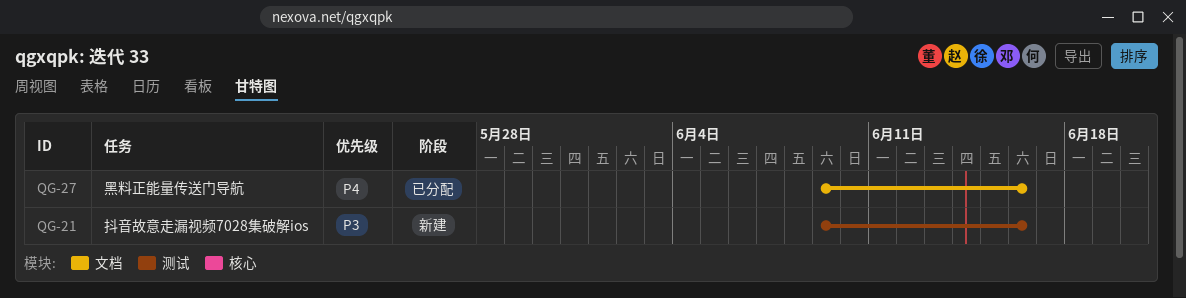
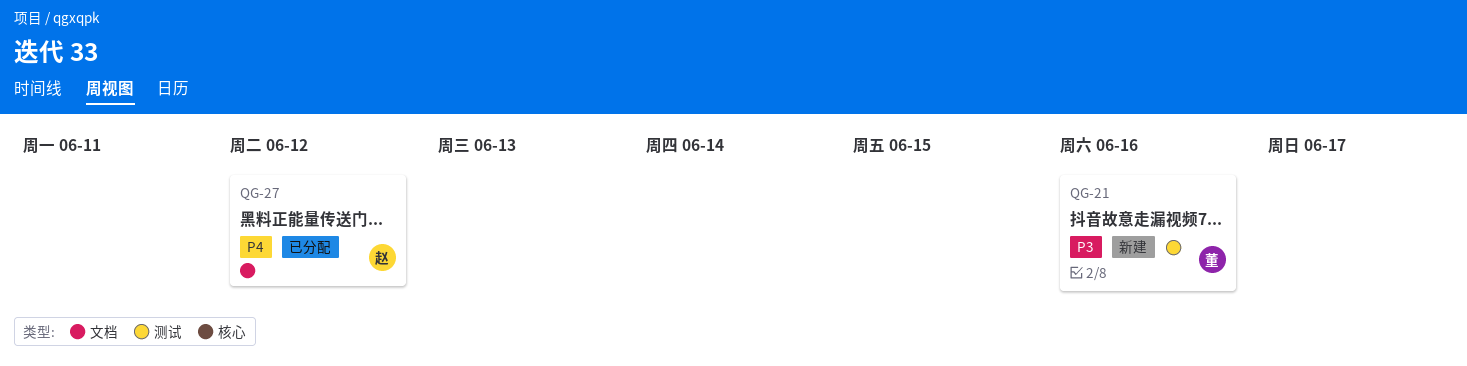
QG-27, due: Jun 16 -> Jun 12

